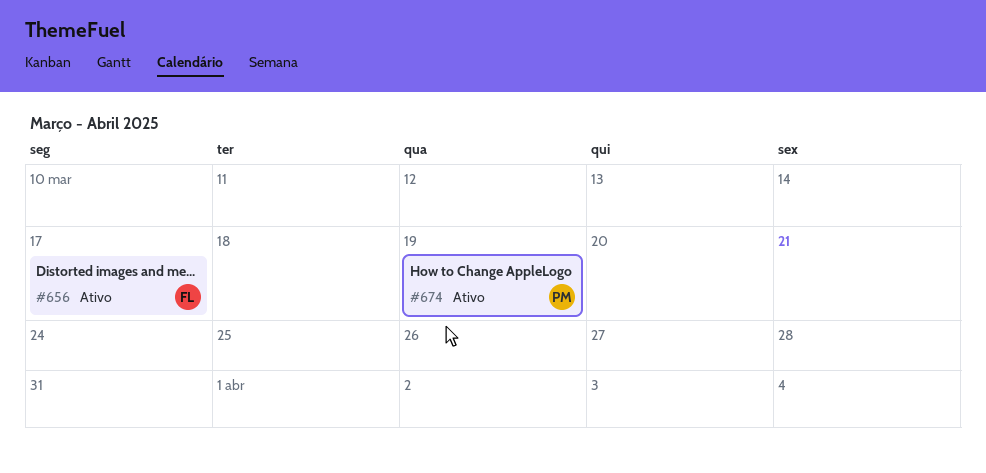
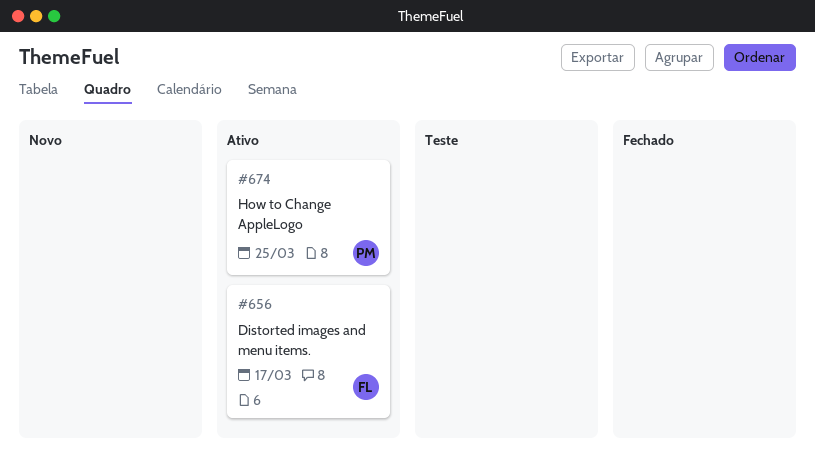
#674, due: Mar 19 -> Mar 25

